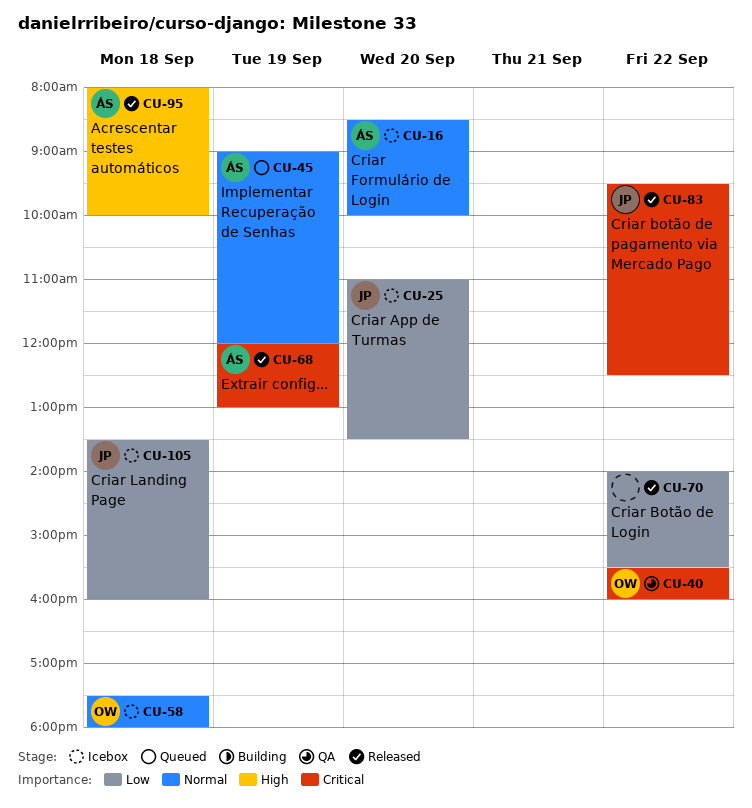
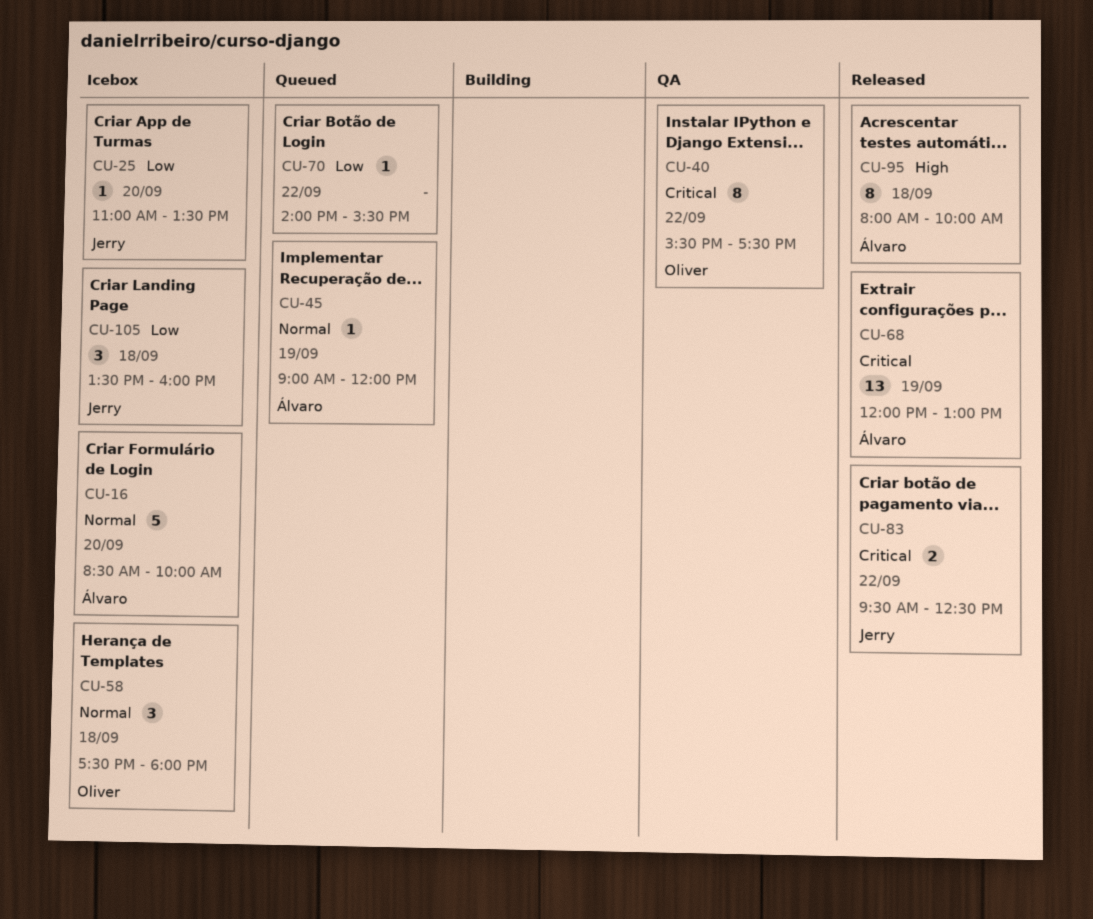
CU-40, ends: 16:00 -> 17:30
CU-70, status: Released -> Queued

